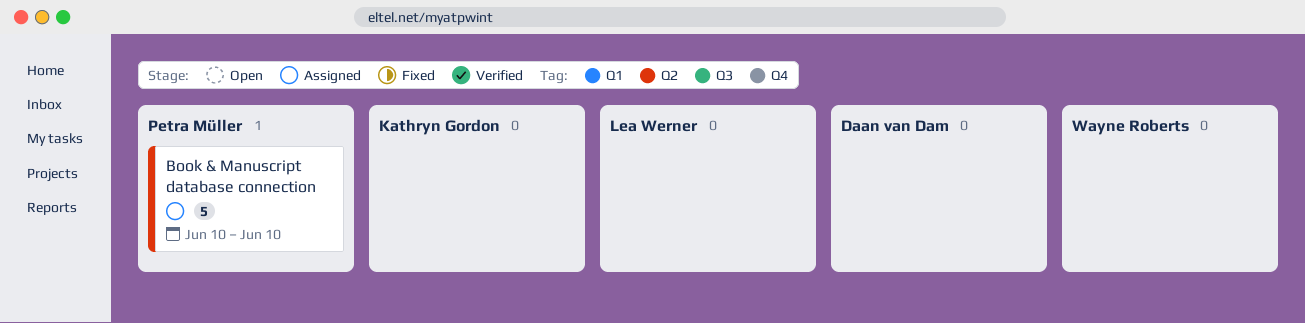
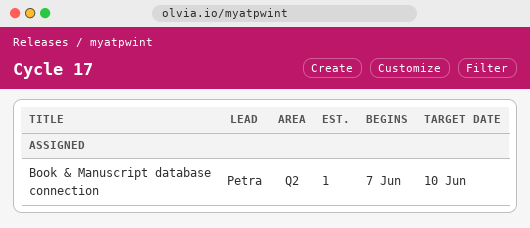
Book & Manuscript database connection, estimate: 5 -> 1
Book & Manuscript database connection, start: Jun 10 -> Jun 7

